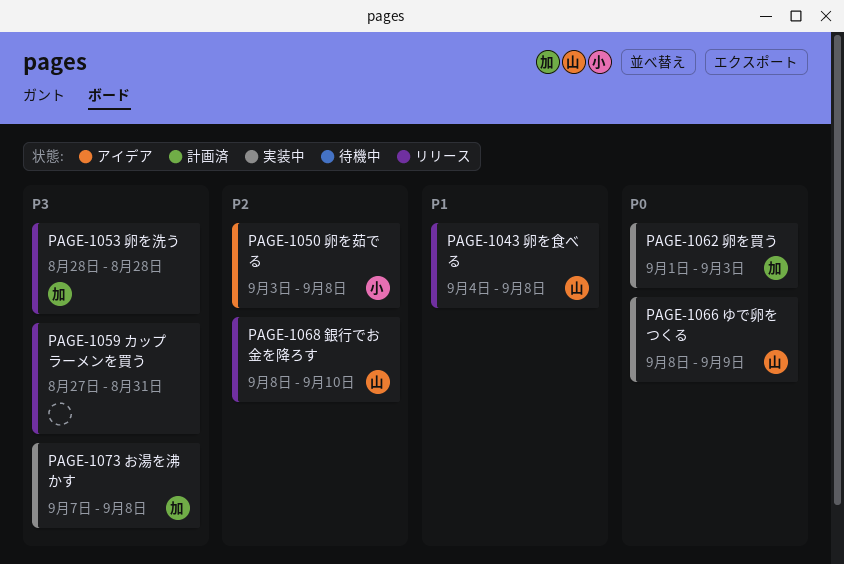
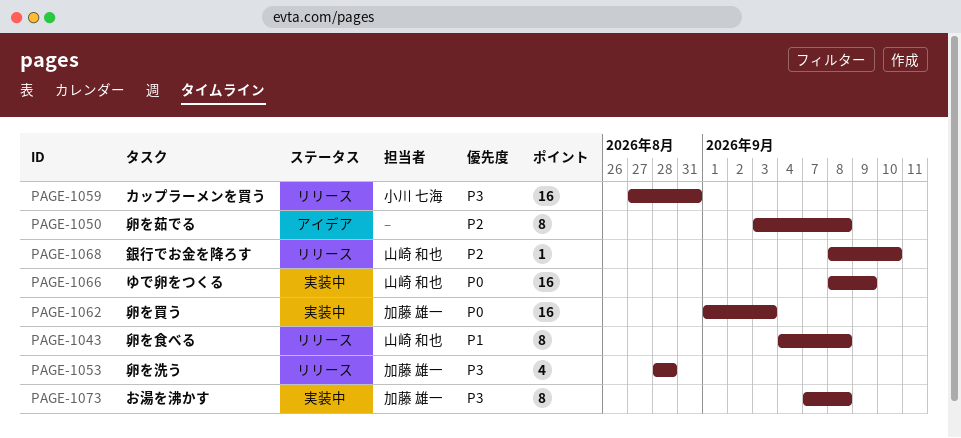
PAGE-1050, owner: 小川 七海 -> none
PAGE-1059, owner: none -> 小川 七海

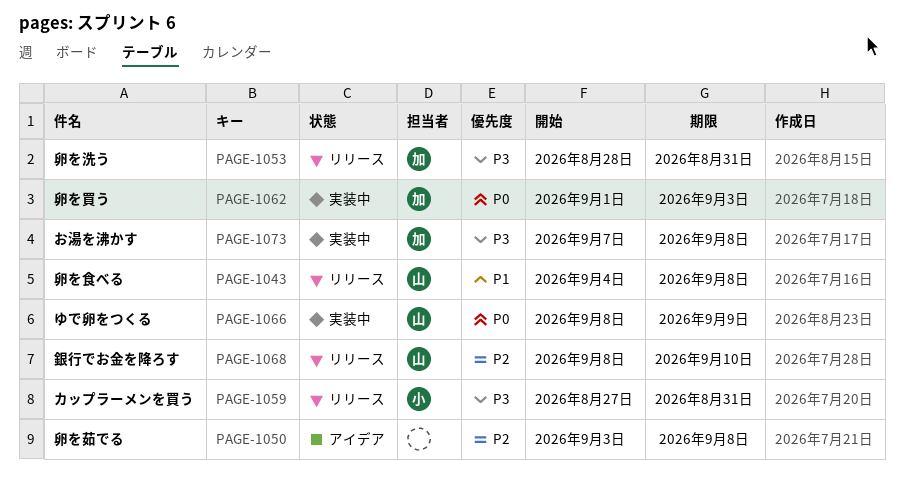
PAGE-1053, due: Aug 28 -> Aug 31

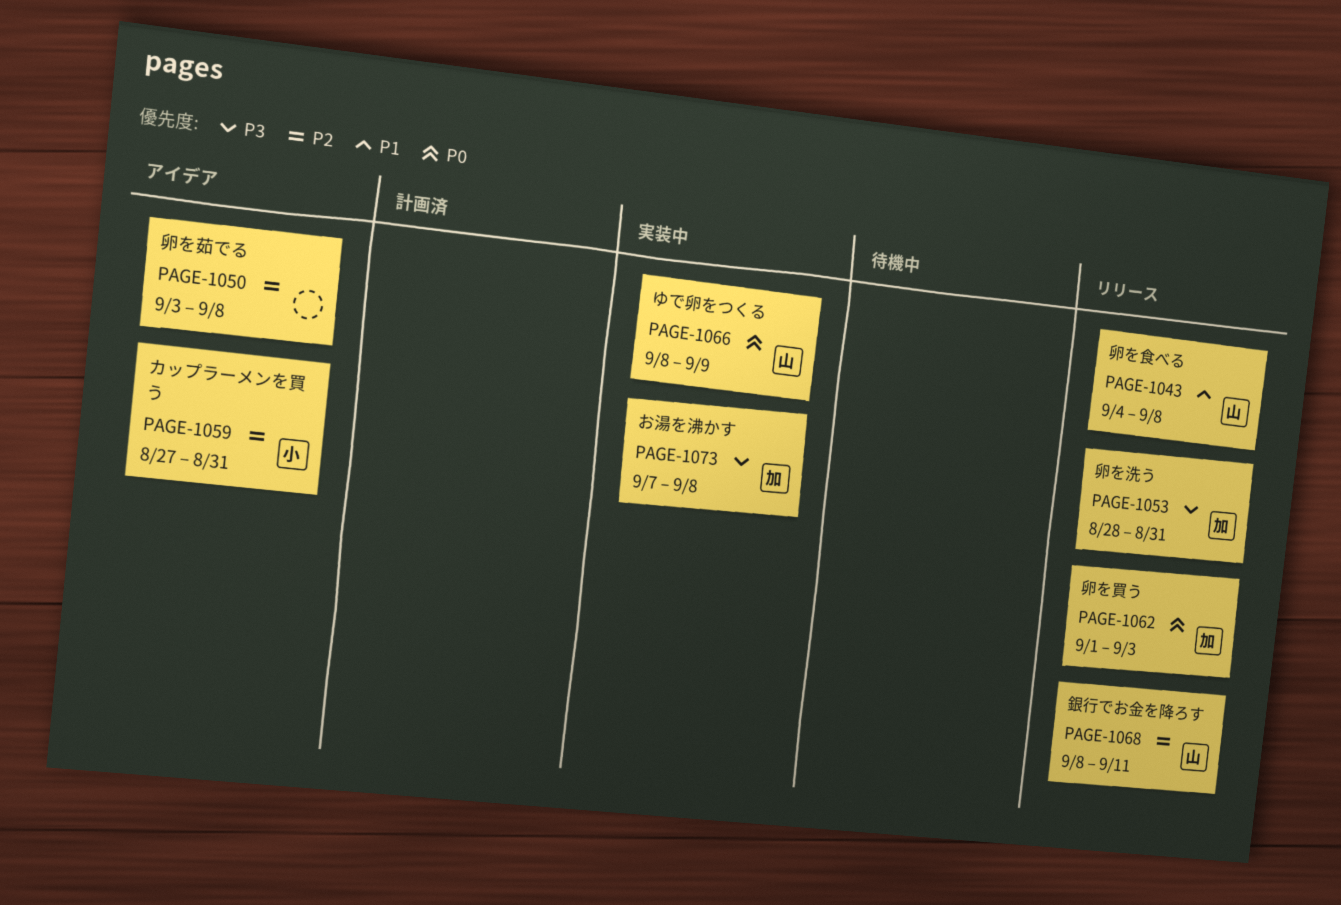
PAGE-1059, status: リリース -> アイデア
PAGE-1059, priority: P3 -> P2
PAGE-1062, status: 実装中 -> リリース
PAGE-1068, due: Sep 10 -> Sep 11

